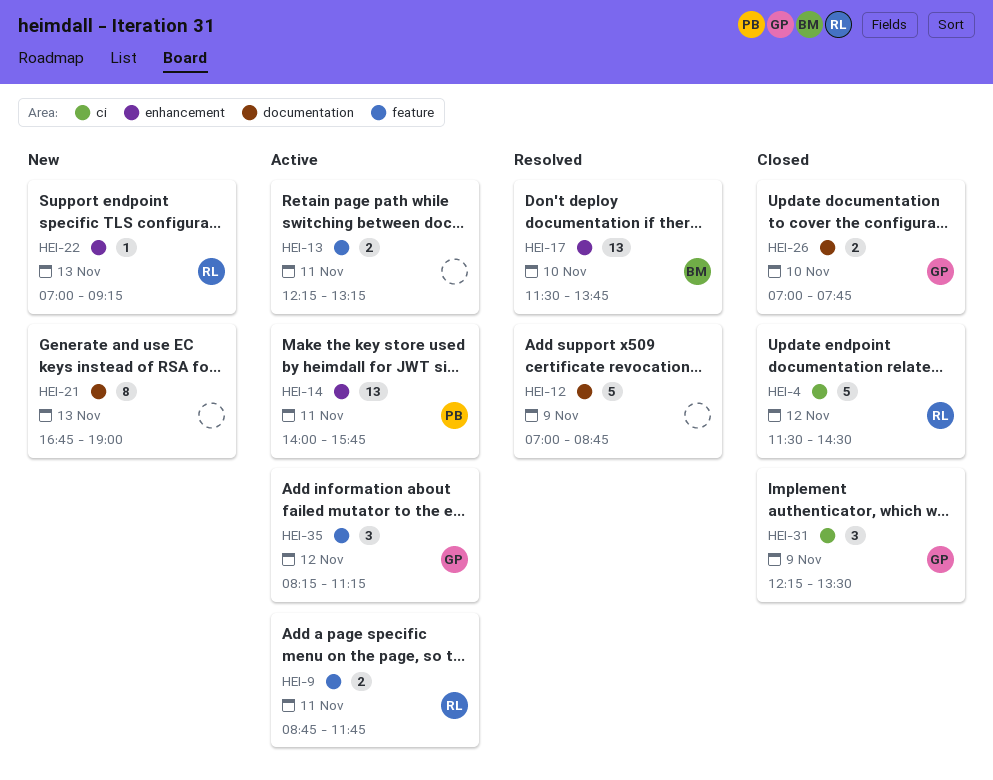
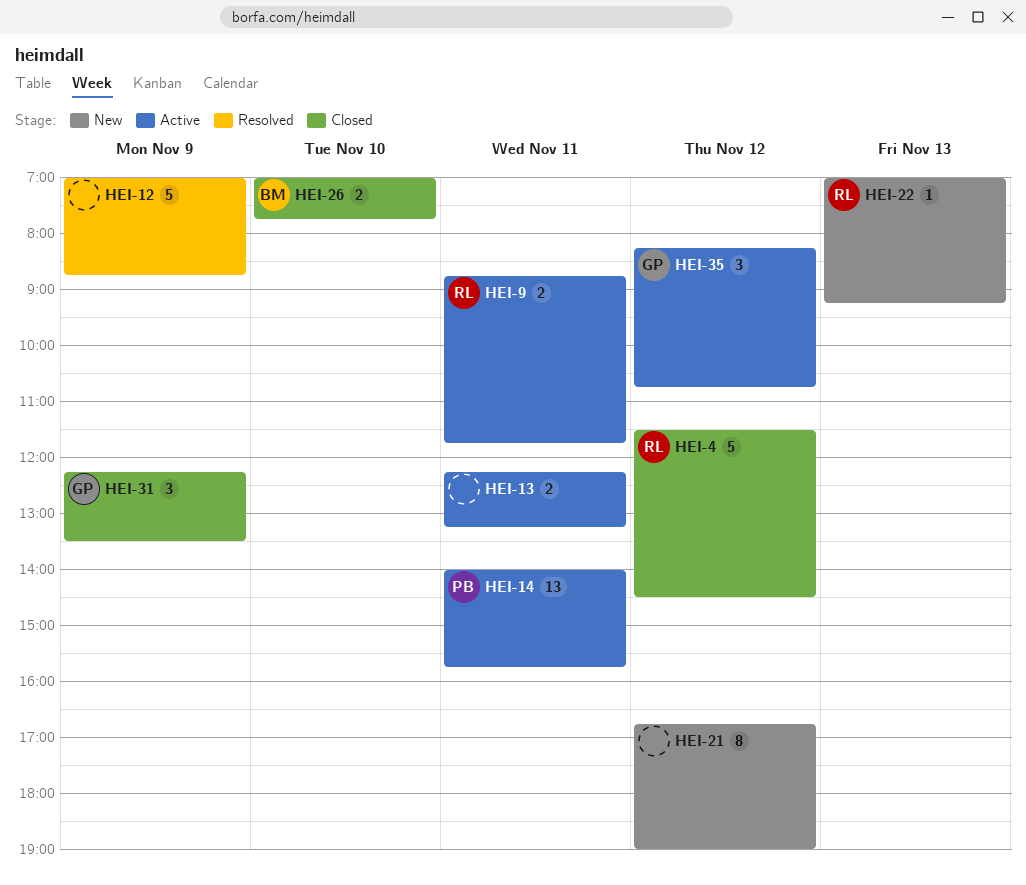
HEI-17: present -> none
HEI-21, day: Nov 13 -> Nov 12
HEI-26, owner: GP -> BM
HEI-35, ends: 11:15 -> 10:45

